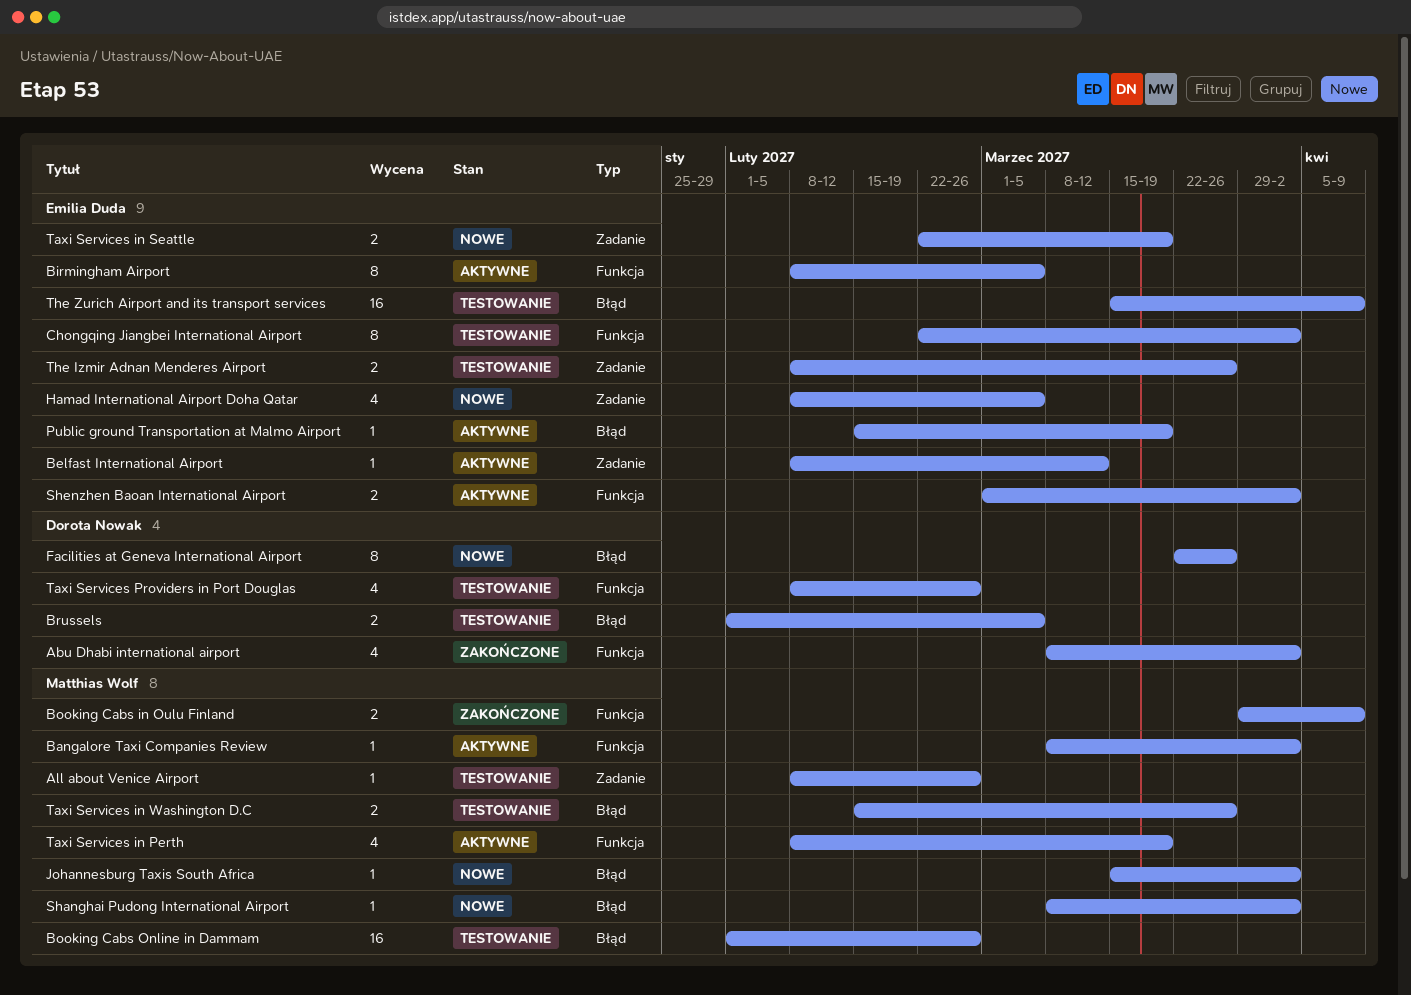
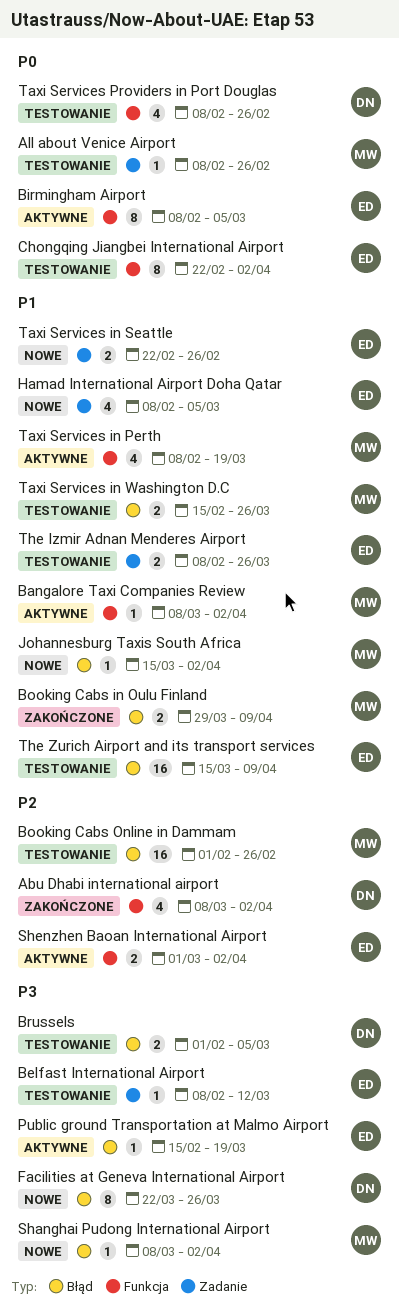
Belfast International Airport, status: Aktywne -> Testowanie
Booking Cabs in Oulu Finland, label: Funkcja -> Błąd
Taxi Services in Seattle, due: Mar 19 -> Feb 26

